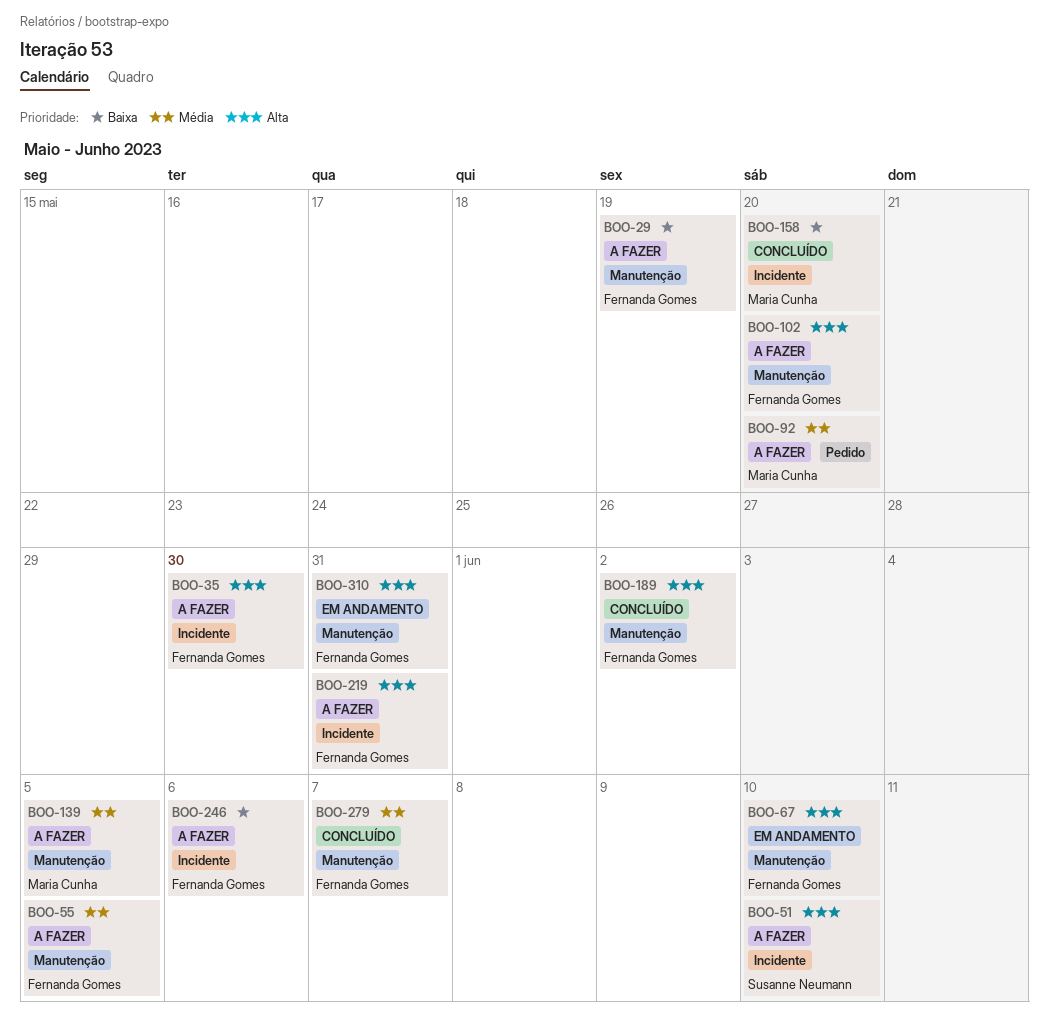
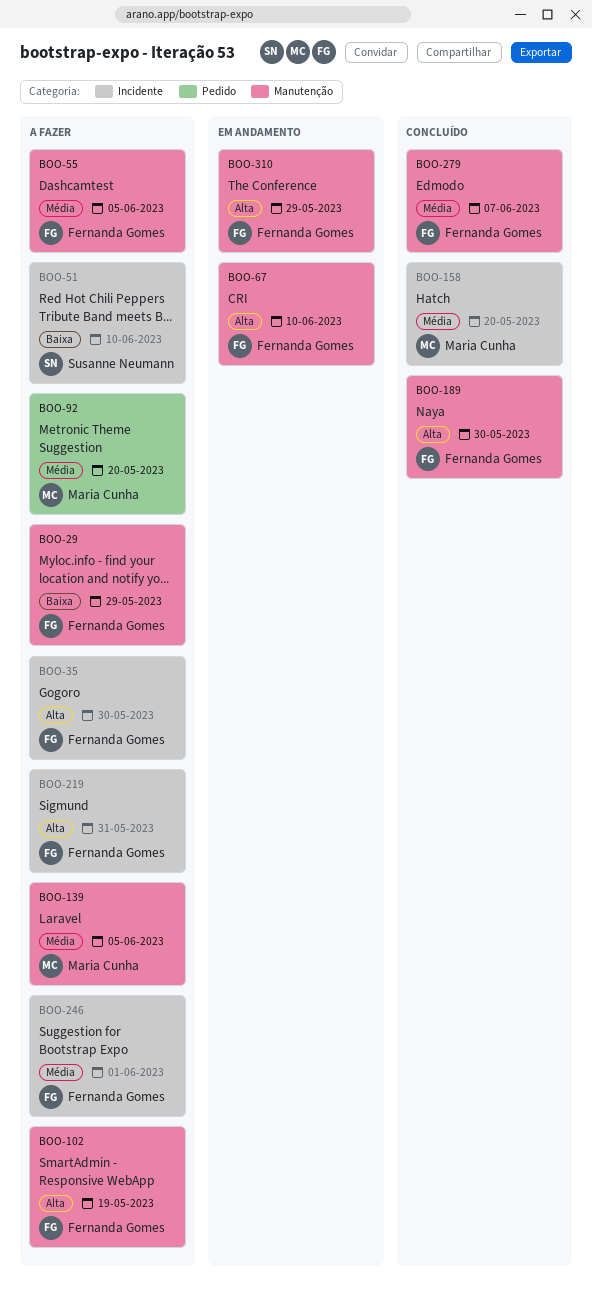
BOO-29, due: May 19 -> May 29
BOO-51, priority: Alta -> Baixa
BOO-102, due: May 20 -> May 19
BOO-158, priority: Baixa -> Média
BOO-189, due: Jun 2 -> May 30
BOO-246, priority: Baixa -> Média
BOO-246, due: Jun 6 -> Jun 1
BOO-310, due: May 31 -> May 29

